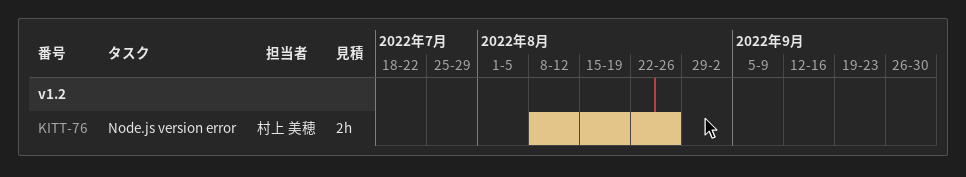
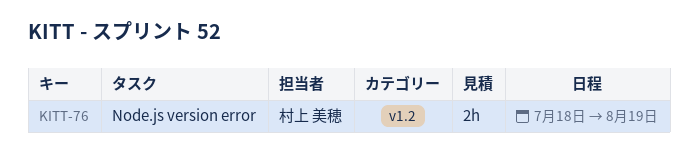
KITT-76, start: Aug 8 -> Jul 18
KITT-76, due: Aug 26 -> Aug 19

